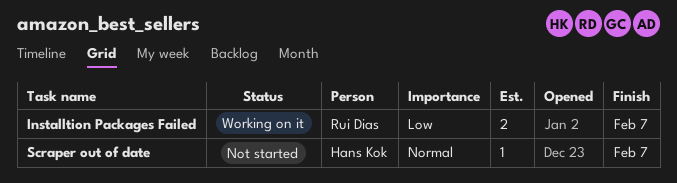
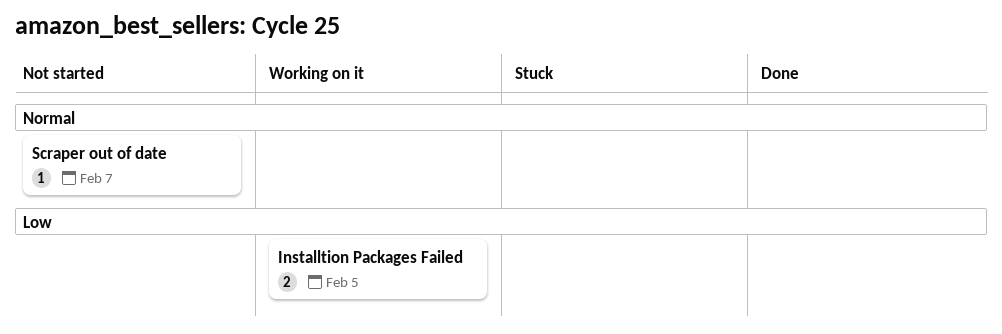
Installtion Packages Failed, due: Feb 7 -> Feb 5

